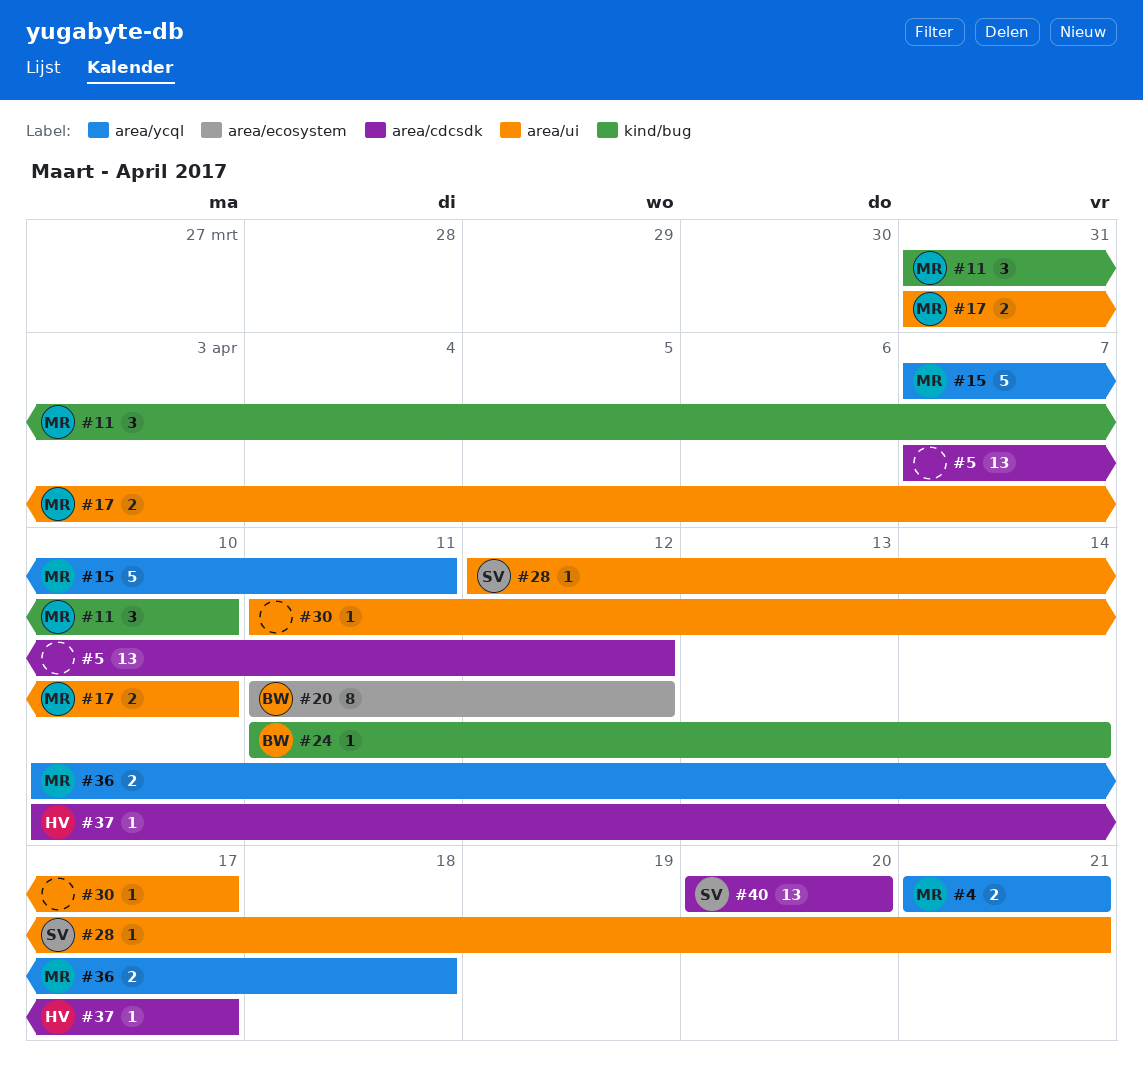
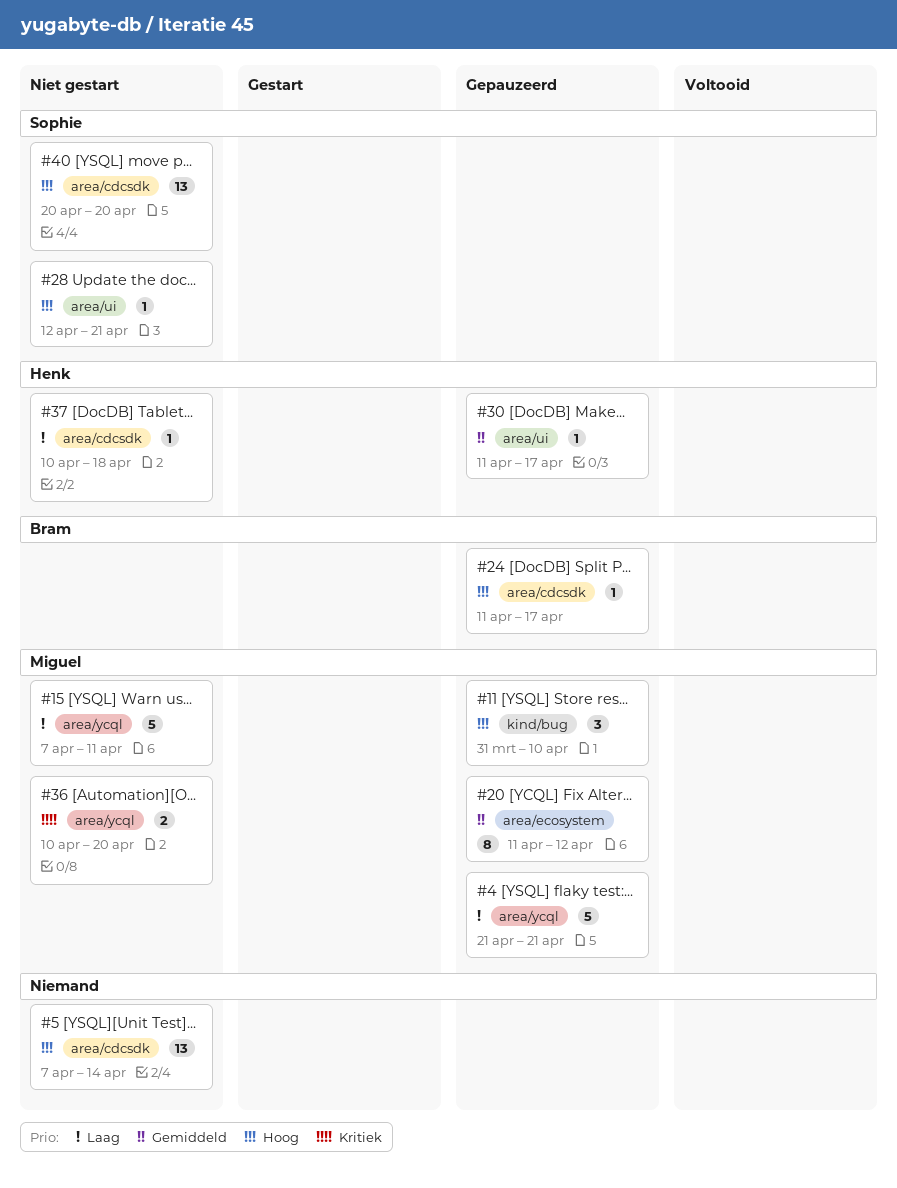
#4, estimate: 2 -> 5
#5, due: Apr 12 -> Apr 14
#17: present -> none
#20, owner: Bram -> Miguel
#24, label: kind/bug -> area/cdcsdk
#24, due: Apr 14 -> Apr 17
#30, owner: none -> Henk
#36, due: Apr 18 -> Apr 20
#37, due: Apr 17 -> Apr 18

